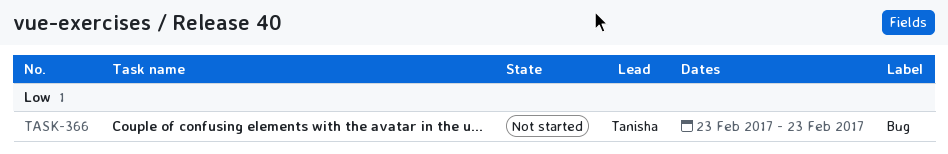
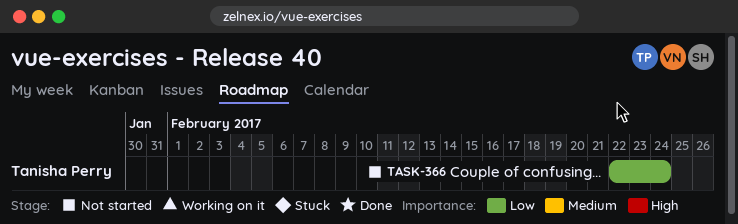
TASK-366, start: Feb 23 -> Feb 22
TASK-366, due: Feb 23 -> Feb 24

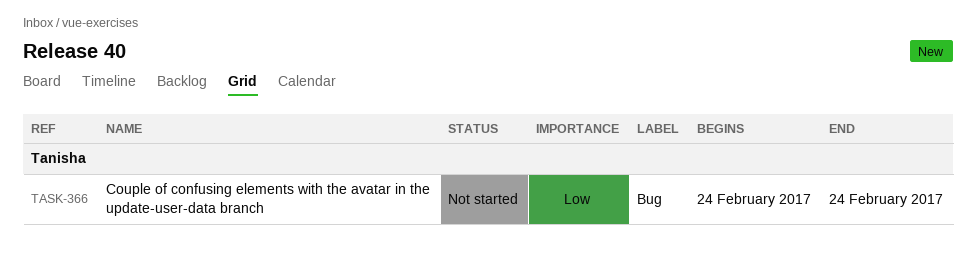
TASK-366, start: Feb 22 -> Feb 24

